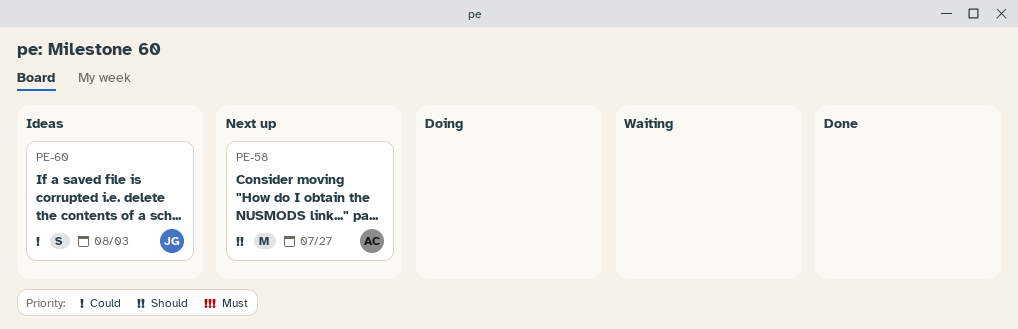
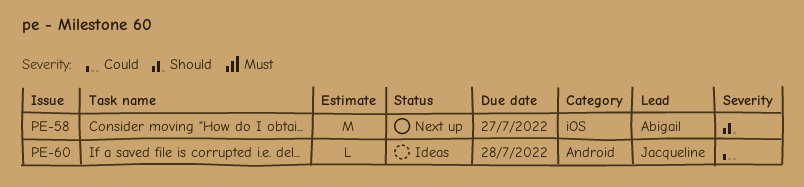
PE-60, estimate: S -> L
PE-60, due: Aug 3 -> Jul 28

